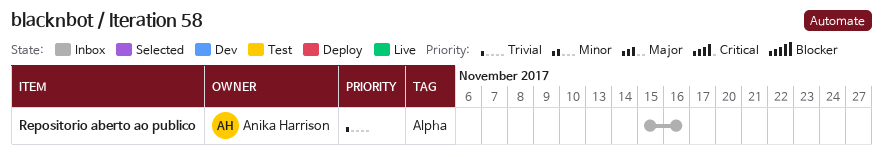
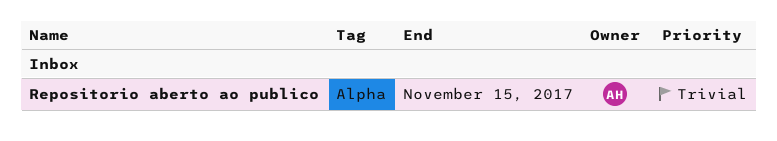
Repositorio aberto ao publico, due: Nov 16 -> Nov 15

